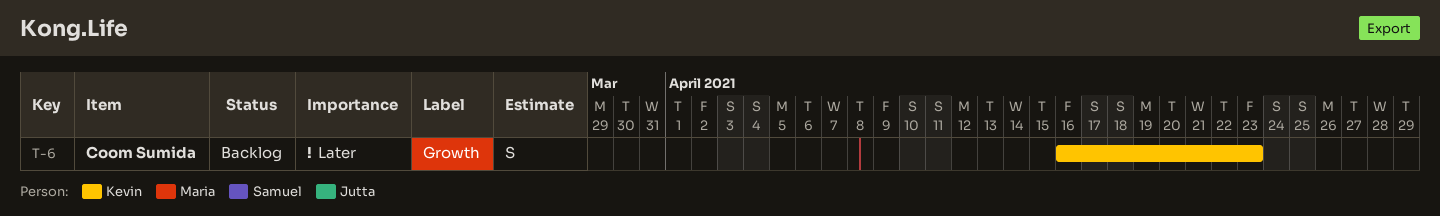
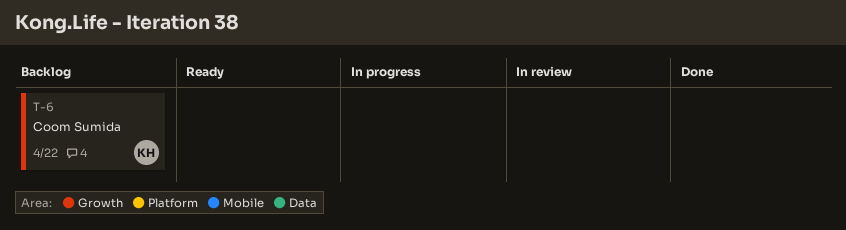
T-6, due: Apr 23 -> Apr 22

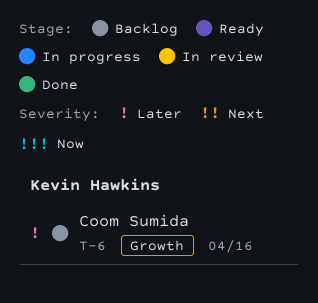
T-6, due: Apr 22 -> Apr 16

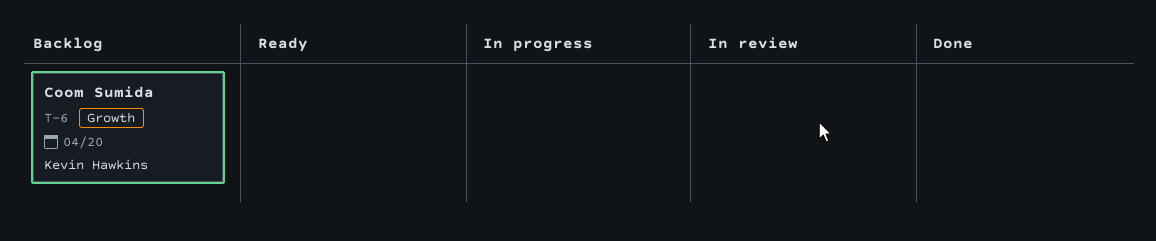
T-6, due: Apr 16 -> Apr 20

